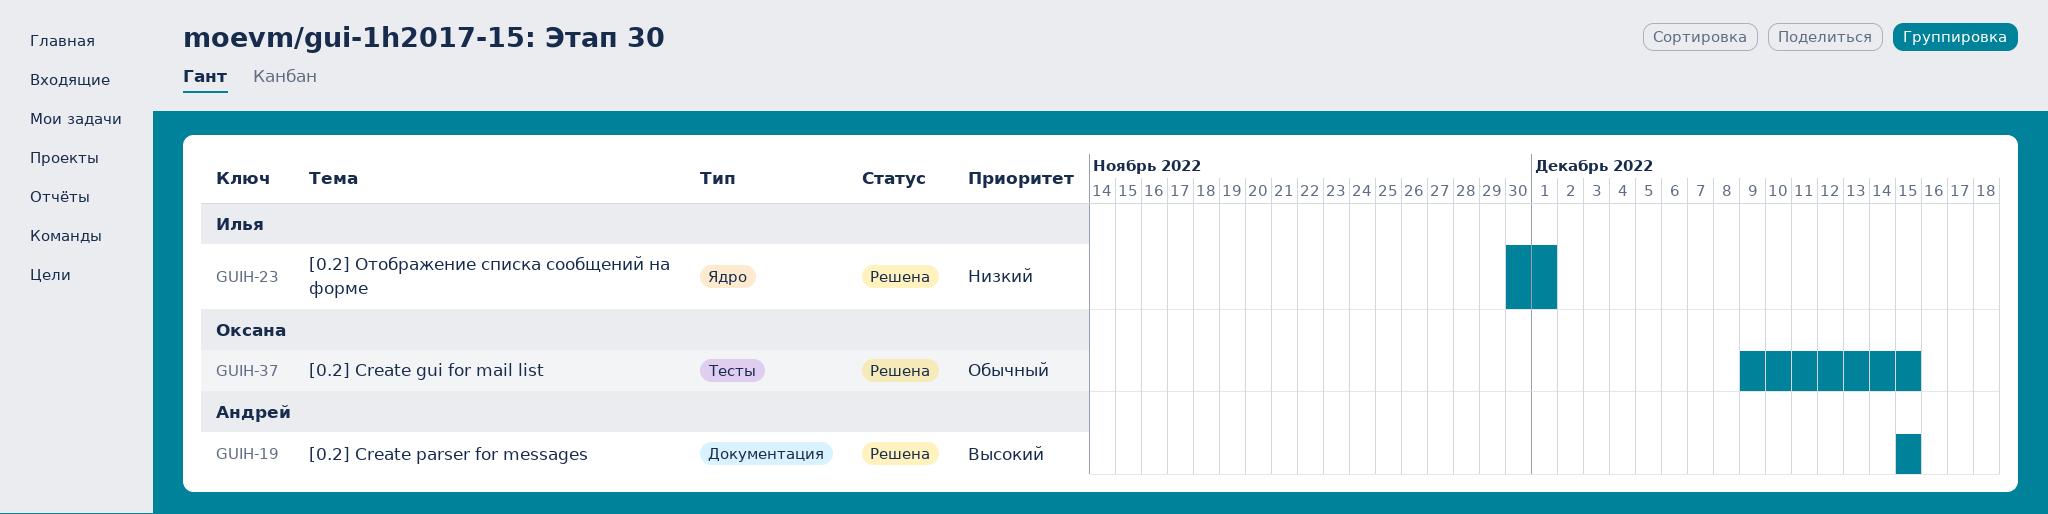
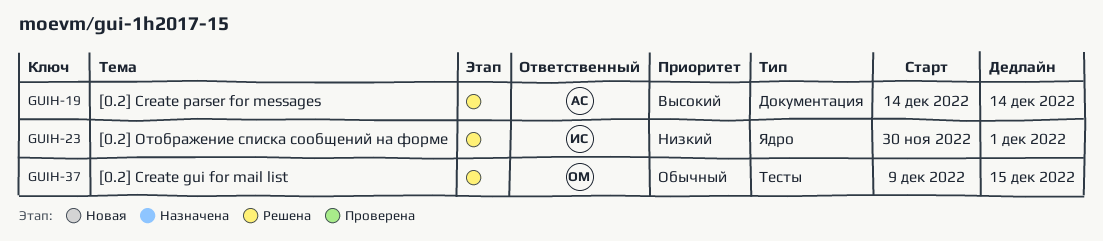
GUIH-19, start: Dec 15 -> Dec 14
GUIH-19, due: Dec 15 -> Dec 14

